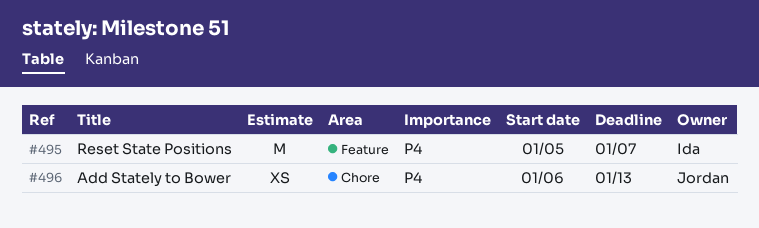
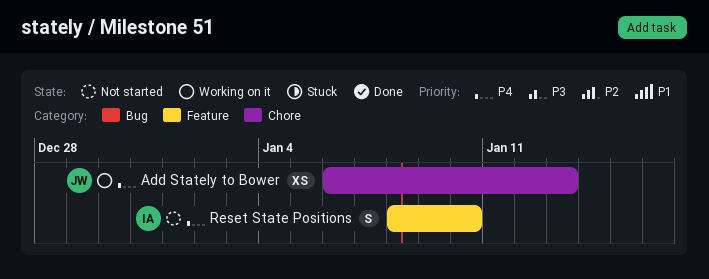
Reset State Positions, estimate: M -> S
Reset State Positions, start: Jan 5 -> Jan 8
Reset State Positions, due: Jan 7 -> Jan 10

